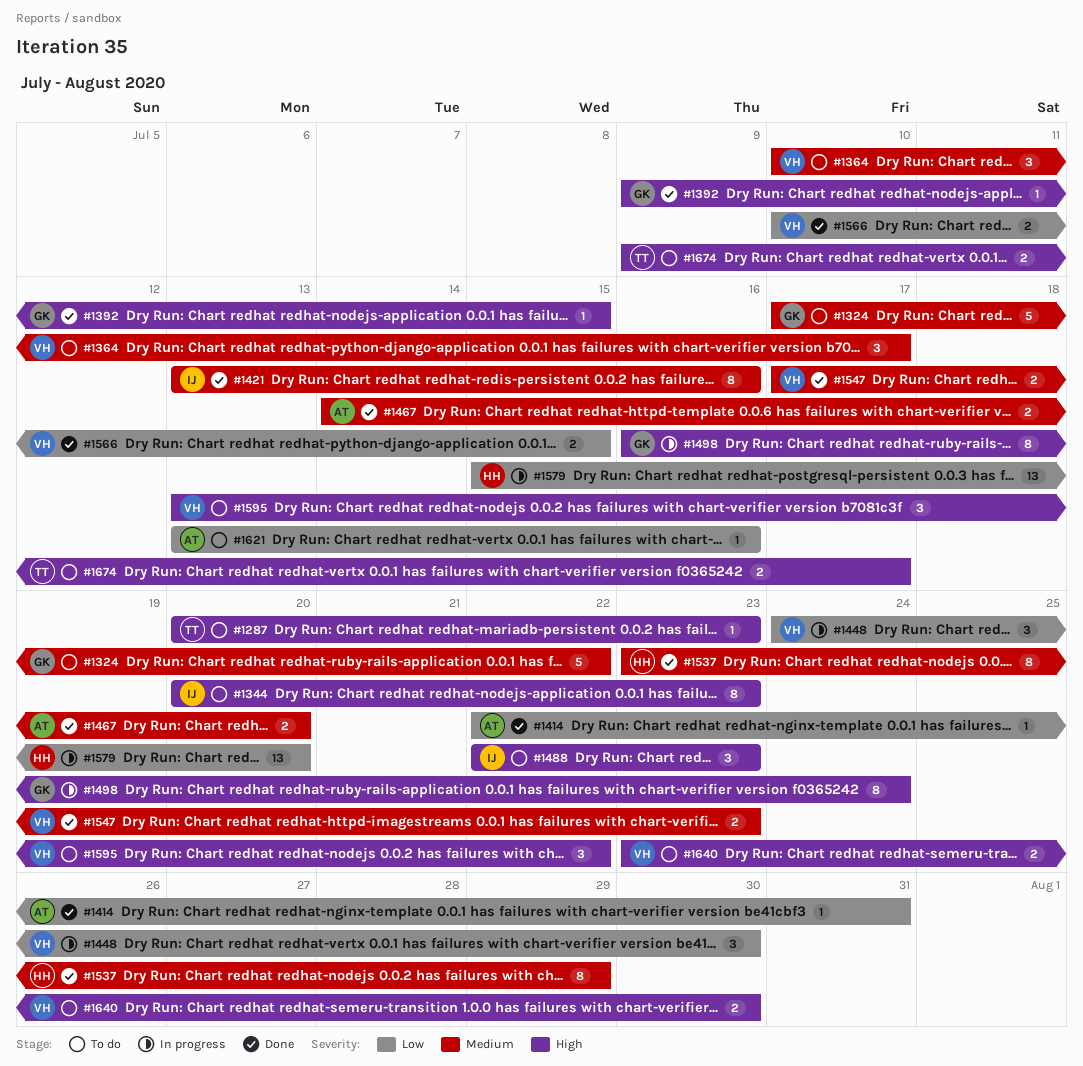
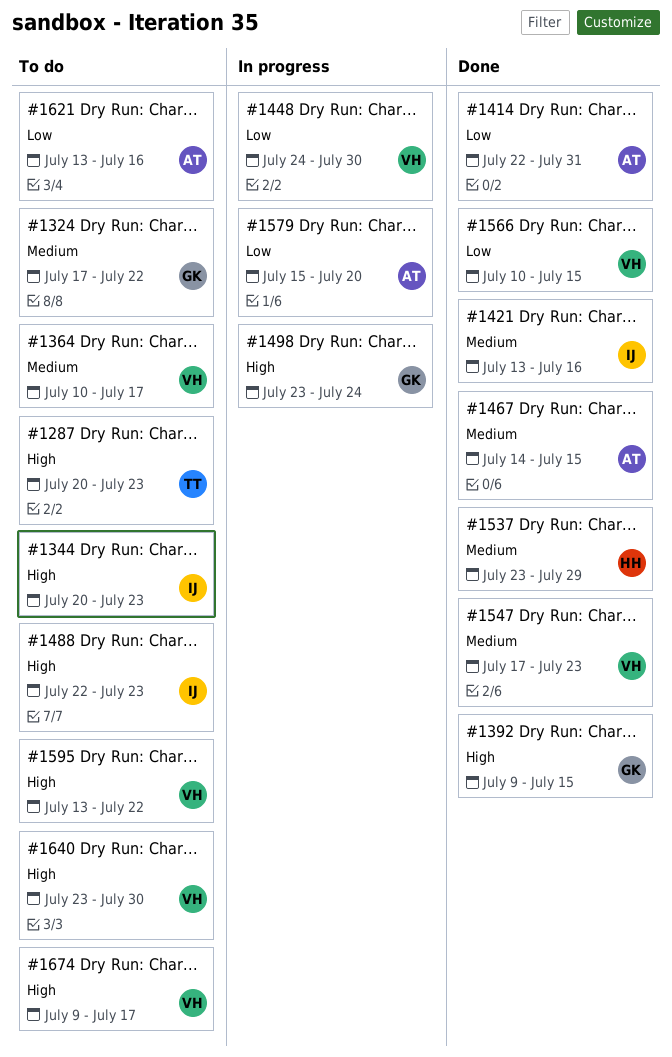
#1467, due: Jul 20 -> Jul 15
#1498, start: Jul 16 -> Jul 23
#1579, owner: HH -> AT
#1674, owner: TT -> VH

